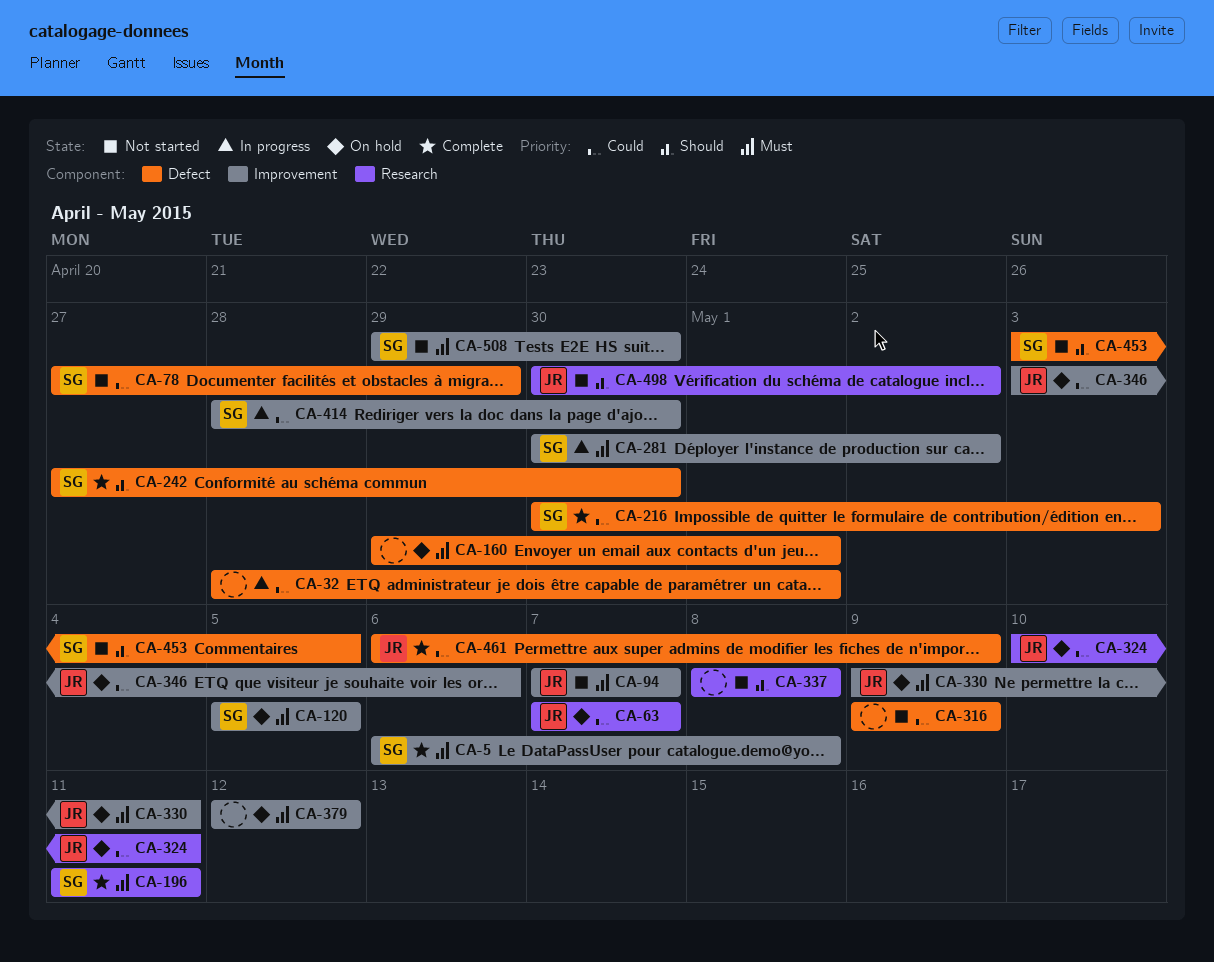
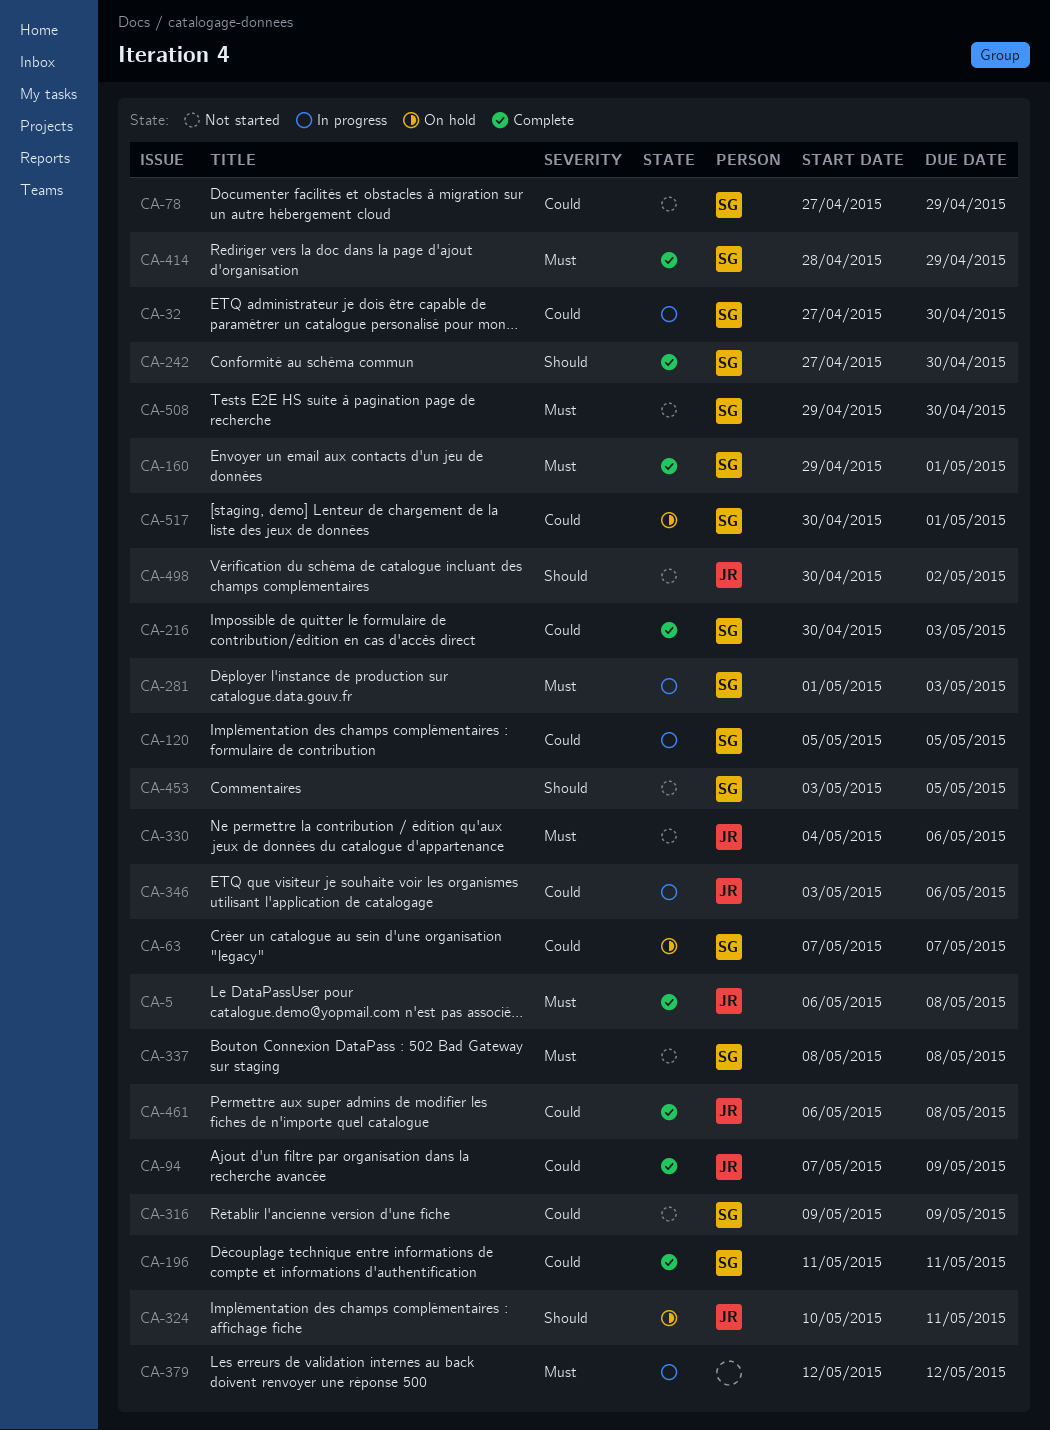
CA-5, owner: SG -> JR
CA-32, owner: none -> SG
CA-32, start: Apr 28 -> Apr 27
CA-32, due: May 1 -> Apr 30
CA-63, owner: JR -> SG
CA-94, status: Not started -> Complete
CA-94, priority: Must -> Could
CA-94, due: May 7 -> May 9
CA-120, status: On hold -> In progress
CA-120, priority: Must -> Could
CA-160, status: On hold -> Complete
CA-160, owner: none -> SG
CA-196, priority: Must -> Could
CA-281, start: Apr 30 -> May 1
CA-281, due: May 2 -> May 3
CA-316, owner: none -> SG
CA-324, priority: Could -> Should
CA-330, status: On hold -> Not started
CA-330, start: May 9 -> May 4
CA-330, due: May 11 -> May 6
CA-337, owner: none -> SG
CA-337, priority: Should -> Must
CA-346, status: On hold -> In progress
CA-379, status: On hold -> In progress
CA-414, status: In progress -> Complete
CA-414, priority: Could -> Must
CA-414, due: Apr 30 -> Apr 29
CA-461, due: May 9 -> May 8
CA-517: none -> present

